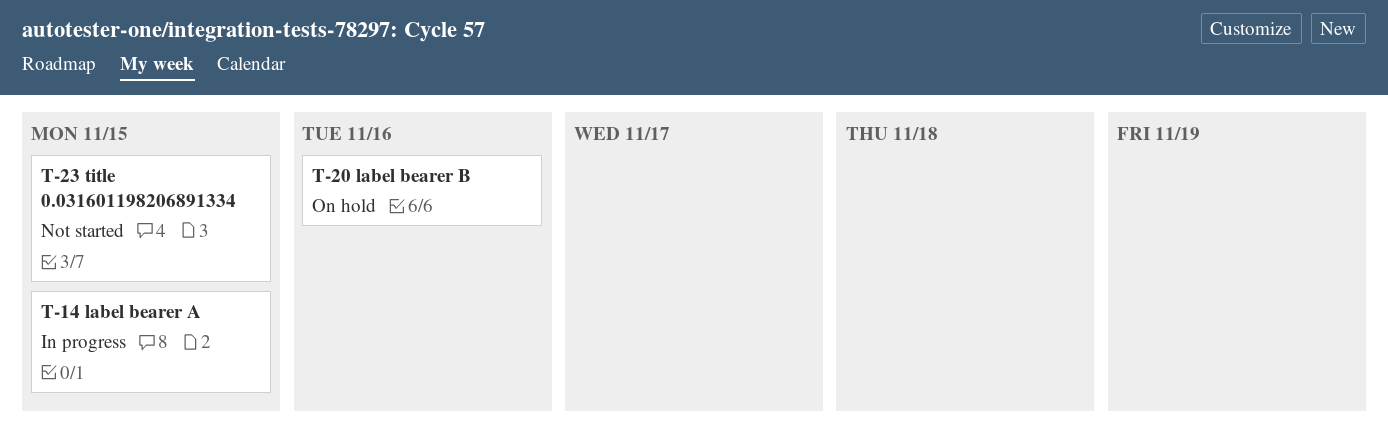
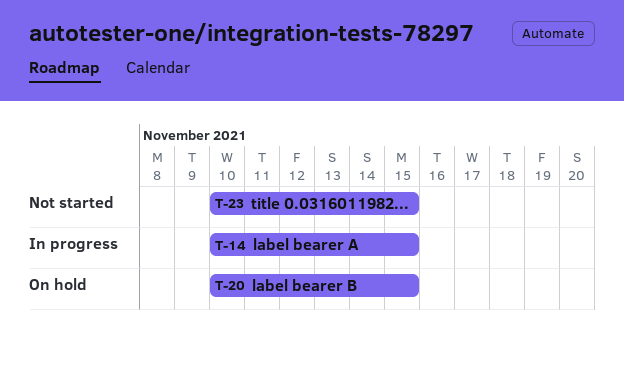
T-20, due: Nov 16 -> Nov 15

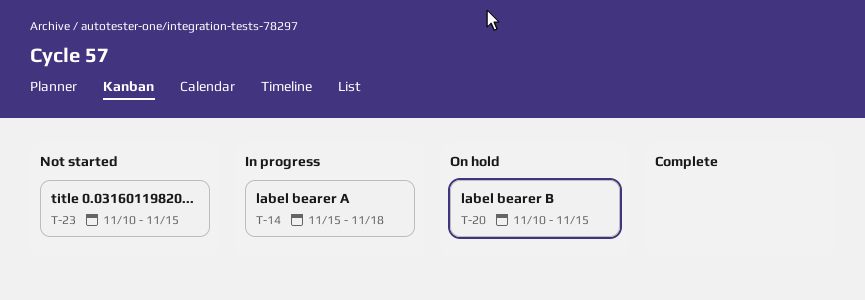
T-14, start: Nov 10 -> Nov 15
T-14, due: Nov 15 -> Nov 18

